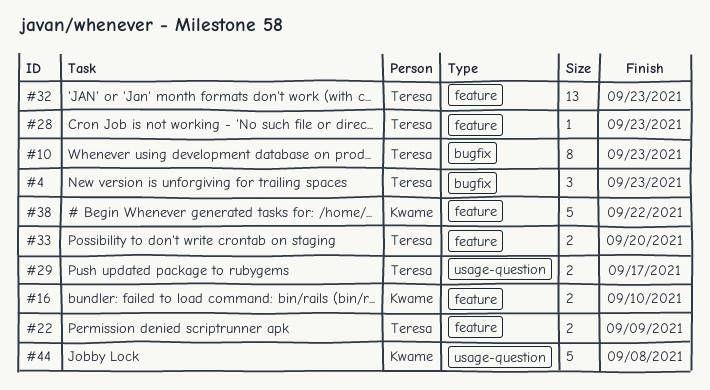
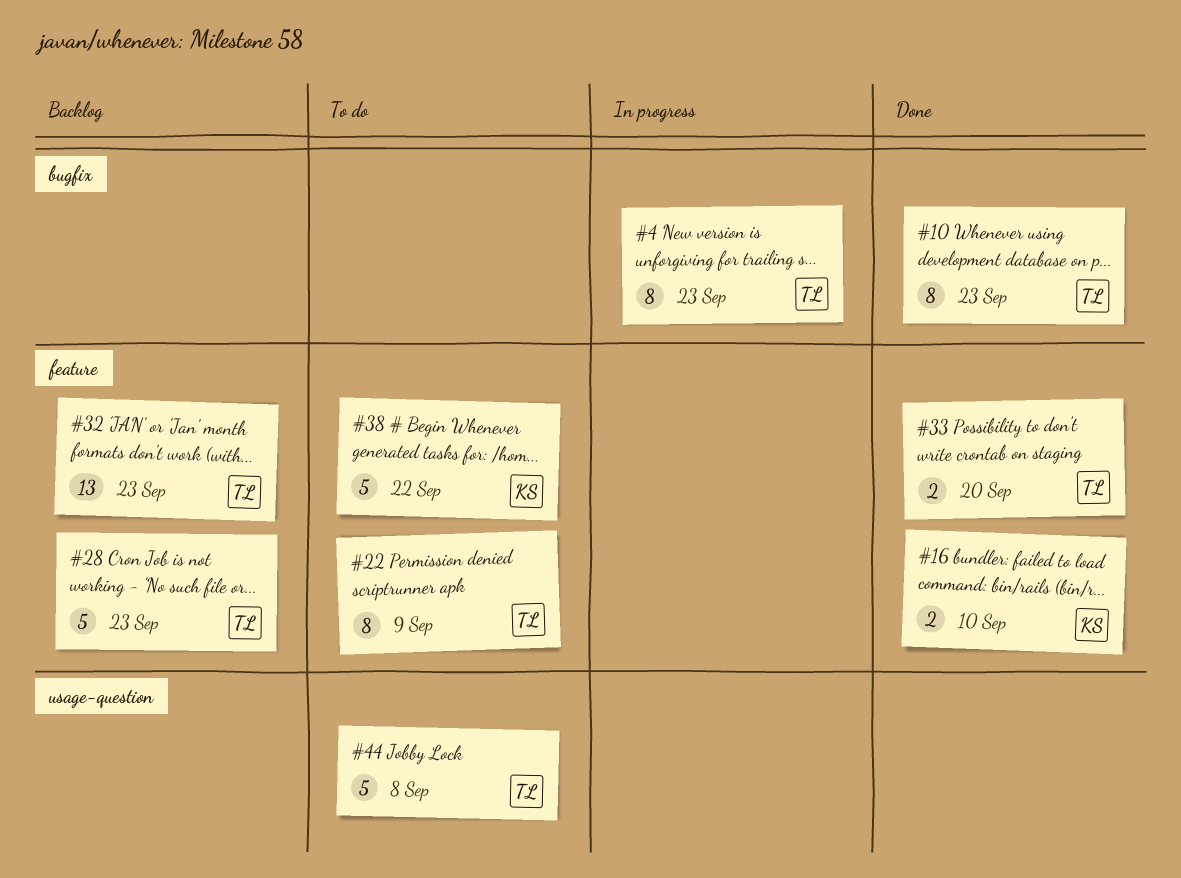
#4, estimate: 3 -> 8
#22, estimate: 2 -> 8
#28, estimate: 1 -> 5
#29: present -> none
#44, owner: Kwame -> Teresa

